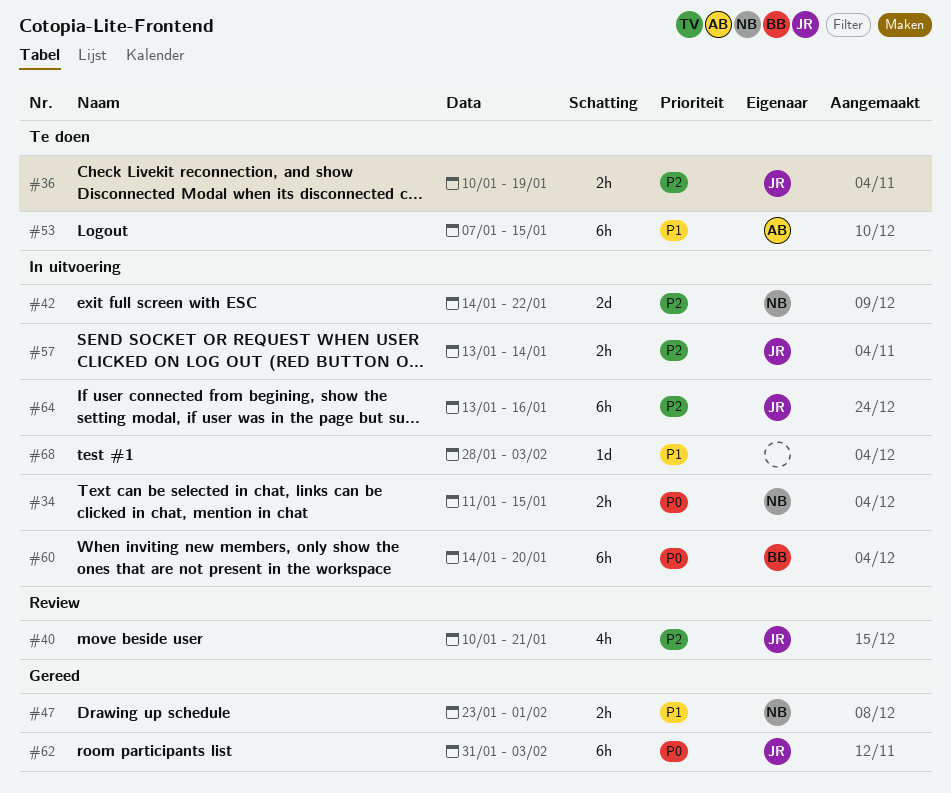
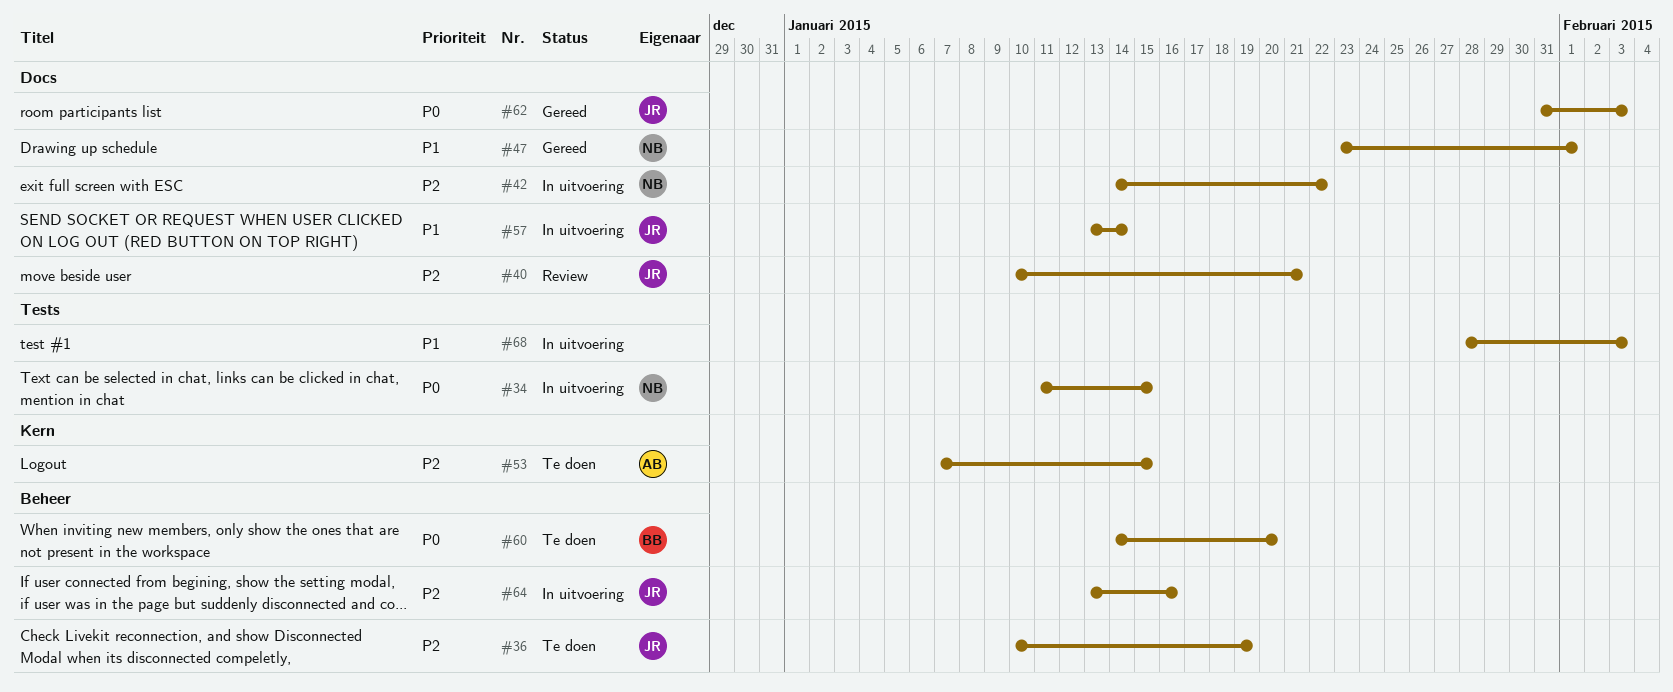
#53, priority: P1 -> P2
#57, priority: P2 -> P1
#60, status: In uitvoering -> Te doen

